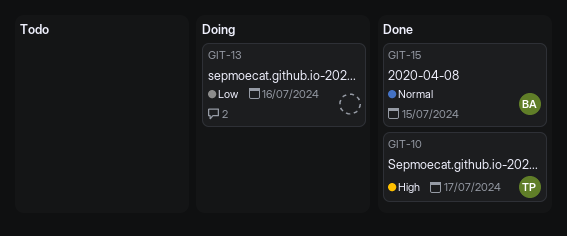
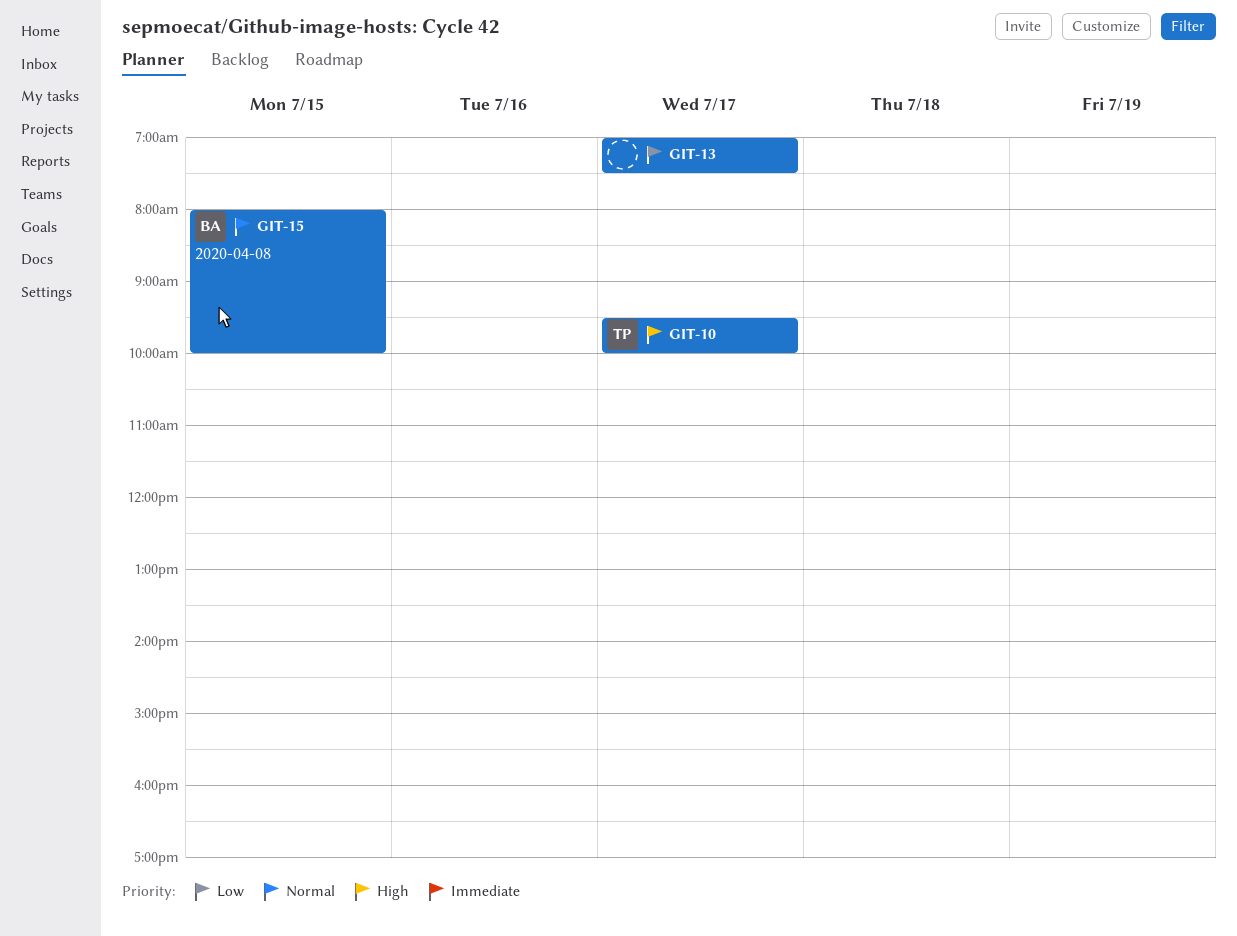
GIT-13, day: Jul 16 -> Jul 17

